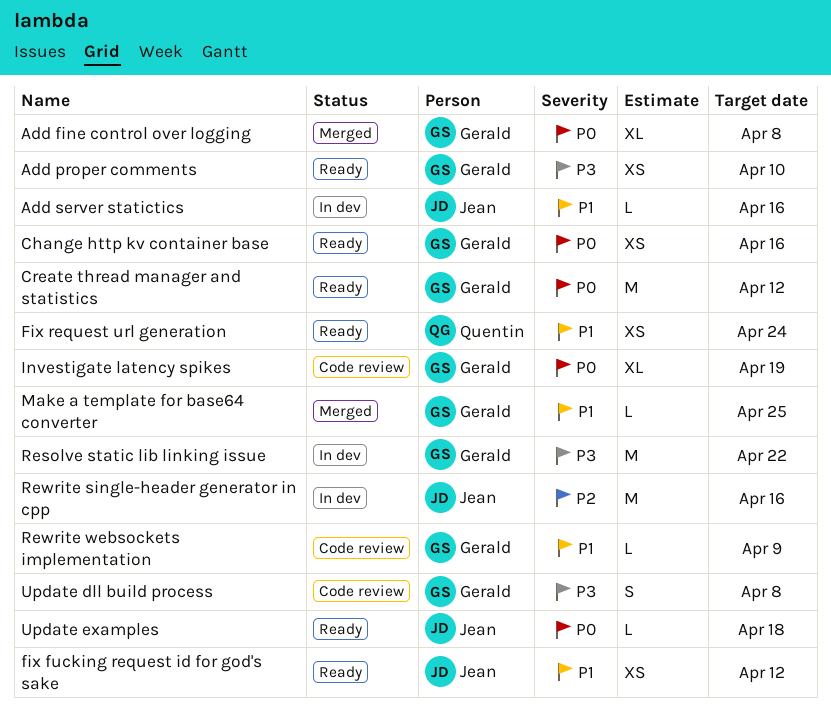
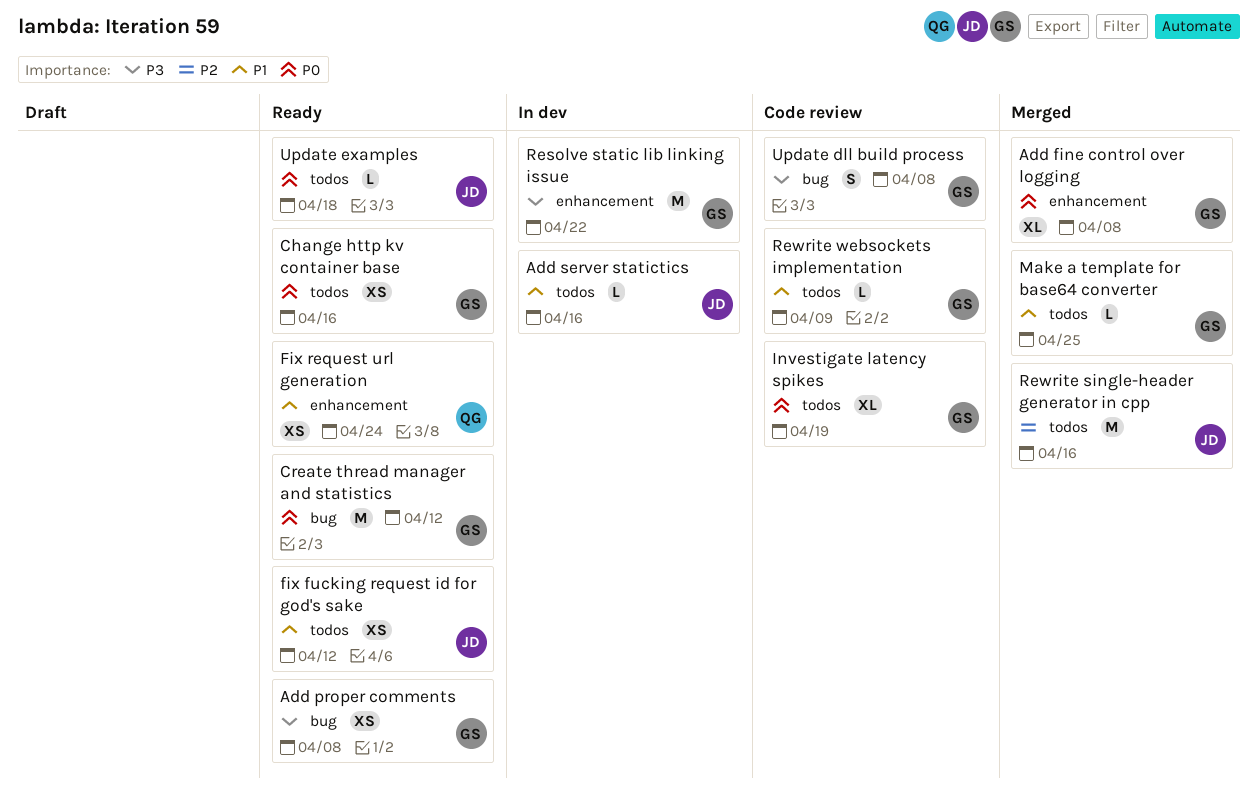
Add proper comments, due: Apr 10 -> Apr 8
Rewrite single-header generator in cpp, status: In dev -> Merged

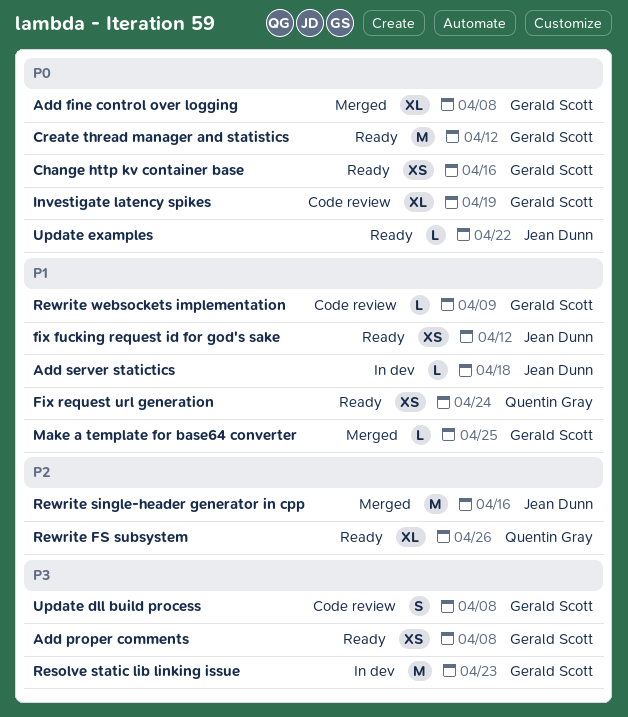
Add server statictics, due: Apr 16 -> Apr 18
Resolve static lib linking issue, due: Apr 22 -> Apr 23
Rewrite FS subsystem: none -> present
Update examples, due: Apr 18 -> Apr 22

